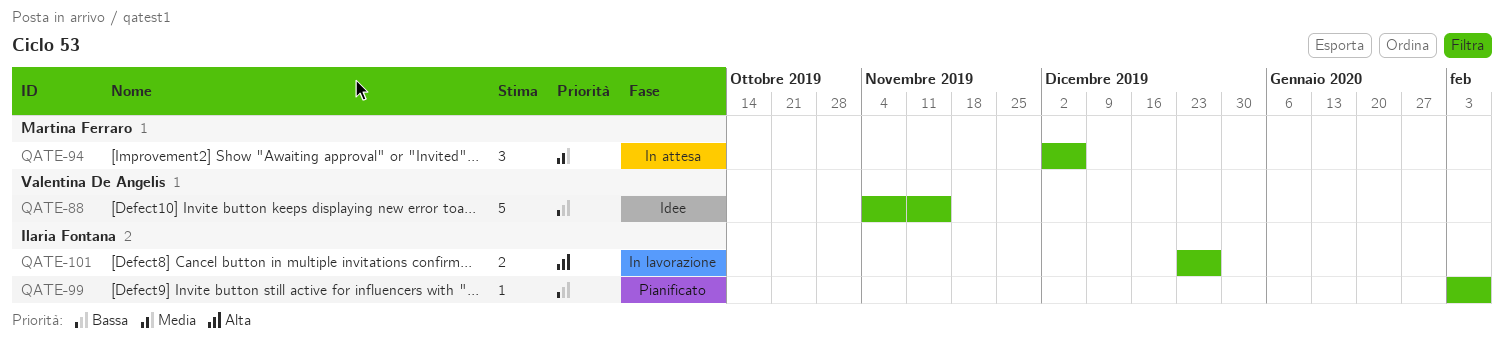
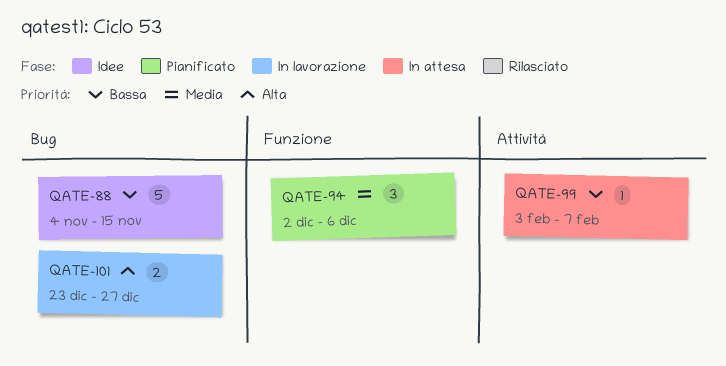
QATE-94, status: In attesa -> Pianificato
QATE-99, status: Pianificato -> In attesa

